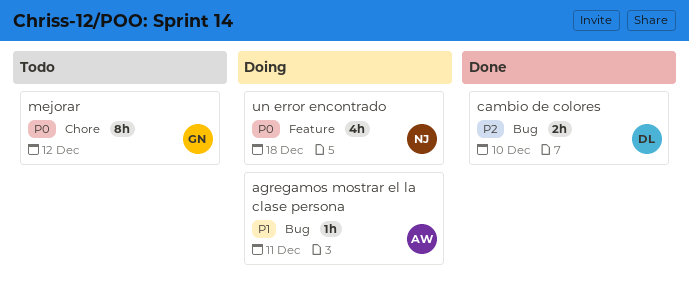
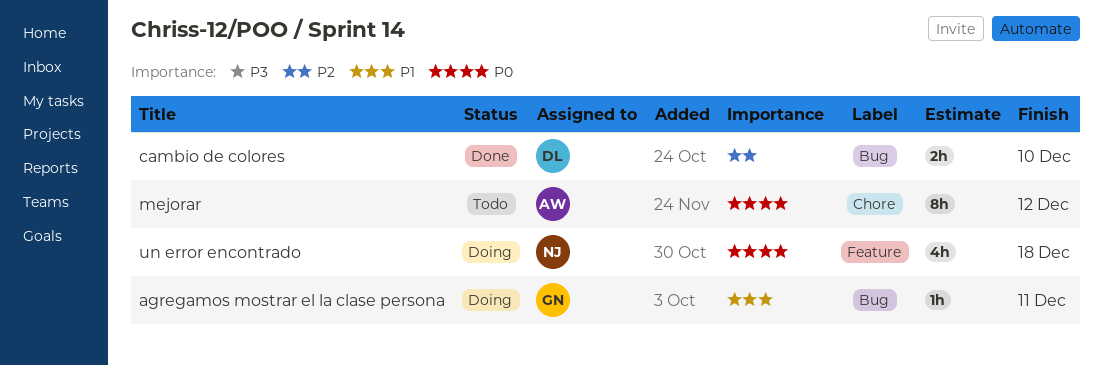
agregamos mostrar el la clase persona, owner: AW -> GN
mejorar, owner: GN -> AW

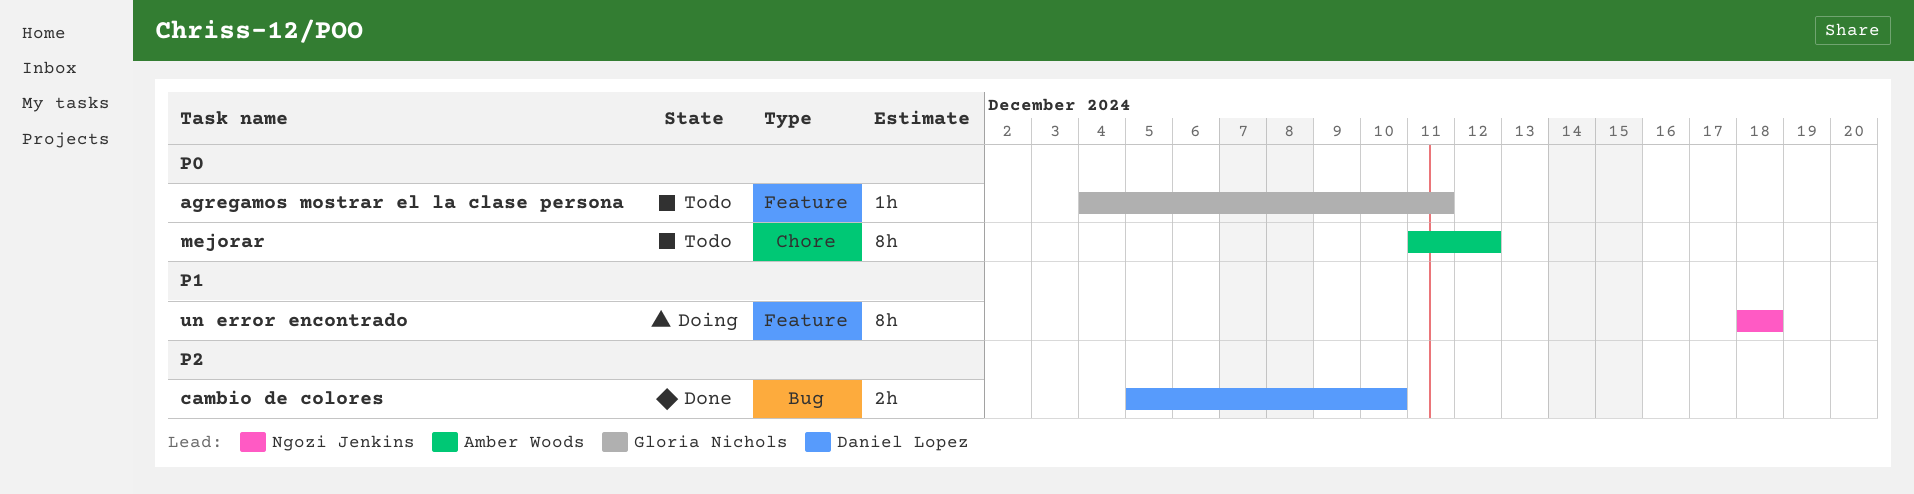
agregamos mostrar el la clase persona, status: Doing -> Todo
agregamos mostrar el la clase persona, priority: P1 -> P0
agregamos mostrar el la clase persona, label: Bug -> Feature
un error encontrado, priority: P0 -> P1
un error encontrado, estimate: 4h -> 8h

